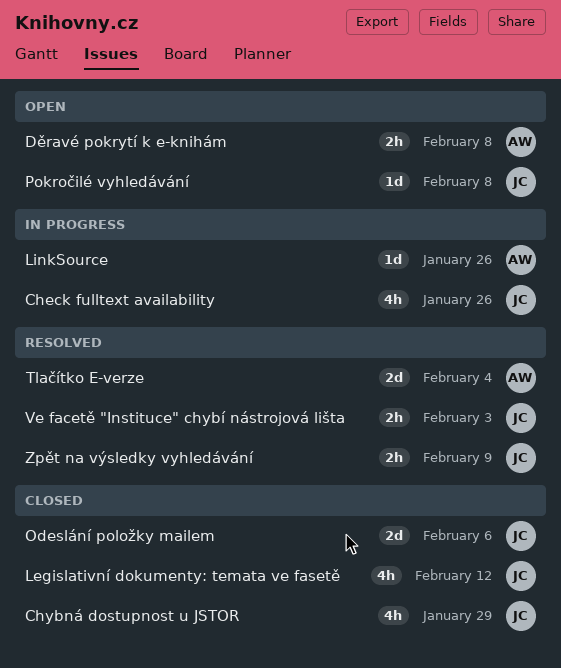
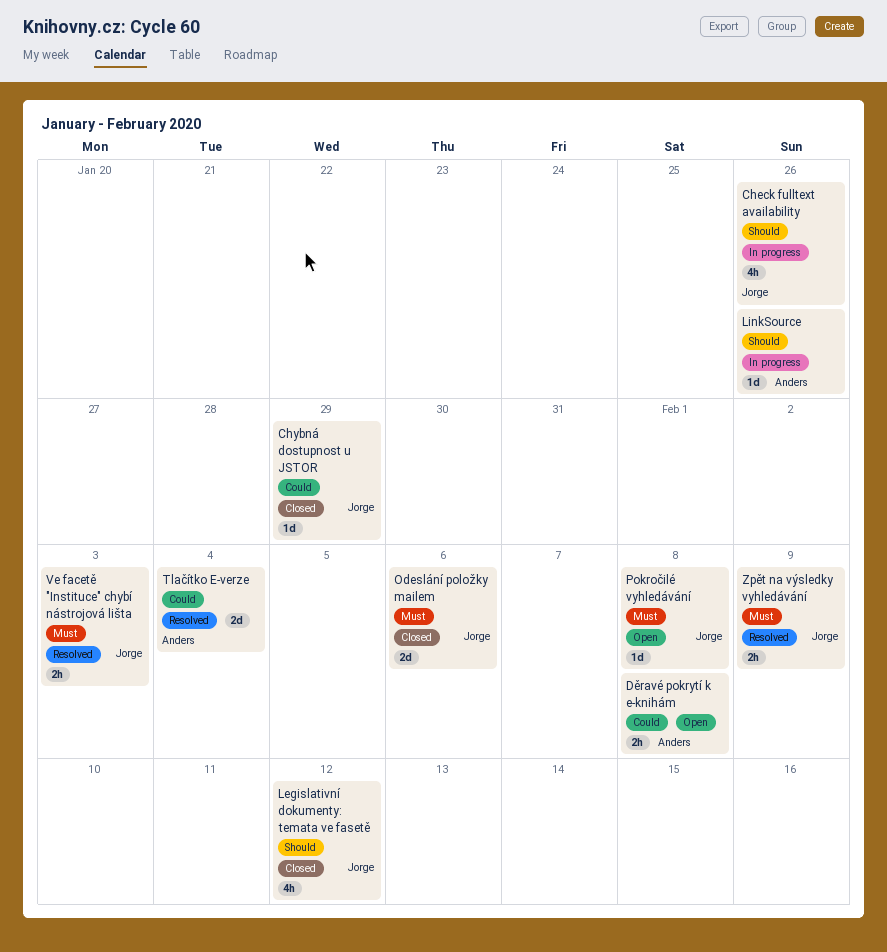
Chybná dostupnost u JSTOR, estimate: 4h -> 1d

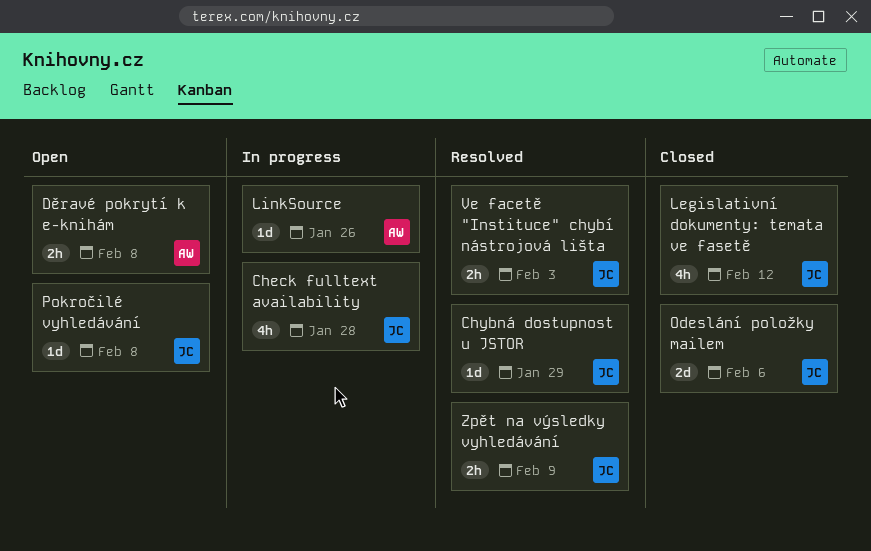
Check fulltext availability, due: Jan 26 -> Jan 28
Chybná dostupnost u JSTOR, status: Closed -> Resolved
Tlačítko E-verze: present -> none

